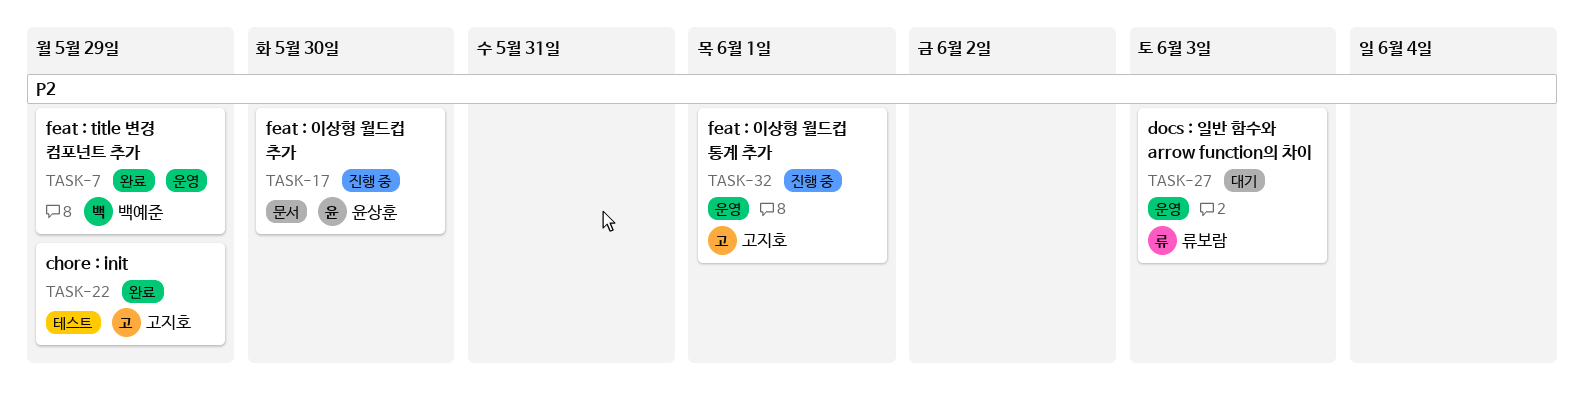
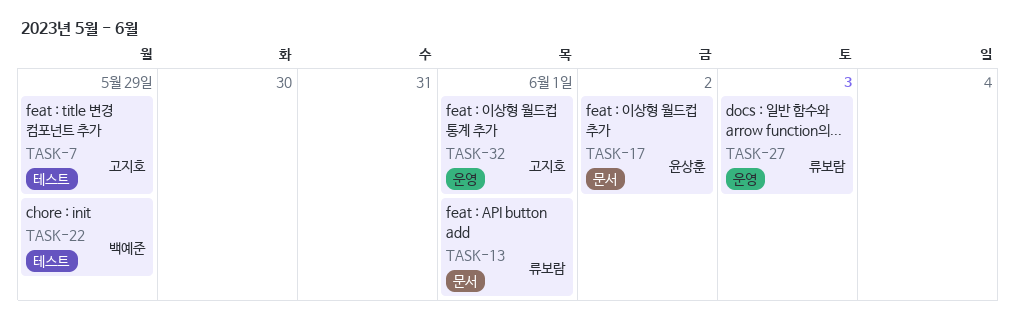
TASK-7, owner: 백예준 -> 고지호
TASK-7, label: 운영 -> 테스트
TASK-13: none -> present
TASK-17, due: May 30 -> Jun 2
TASK-22, owner: 고지호 -> 백예준

